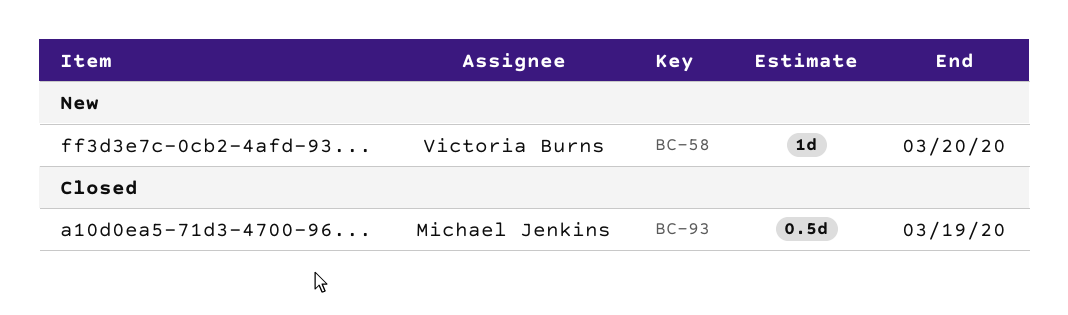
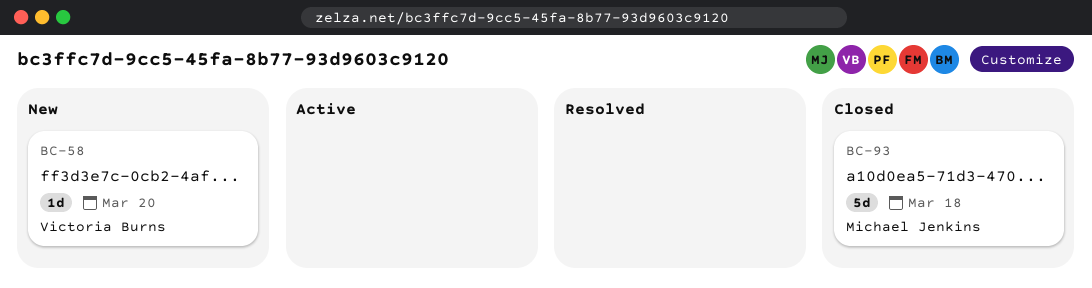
BC-93, estimate: 0.5d -> 5d
BC-93, due: Mar 19 -> Mar 18

